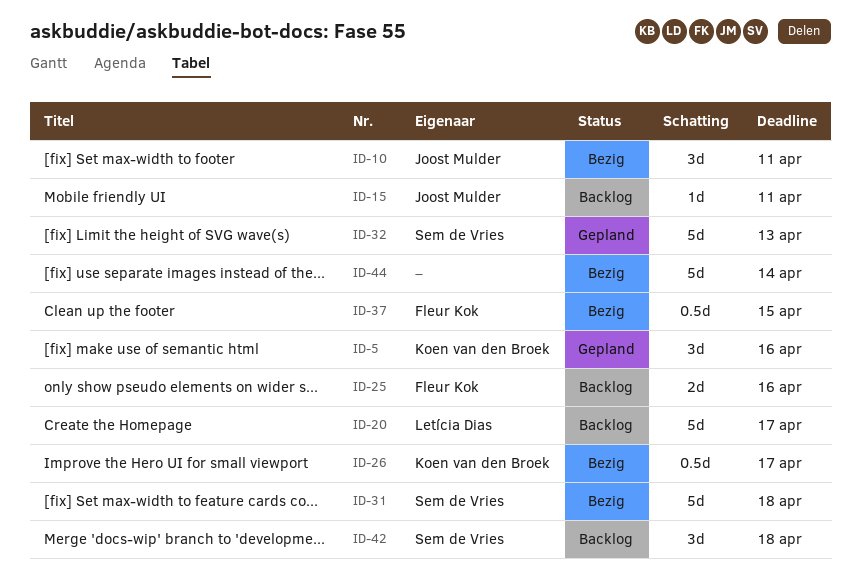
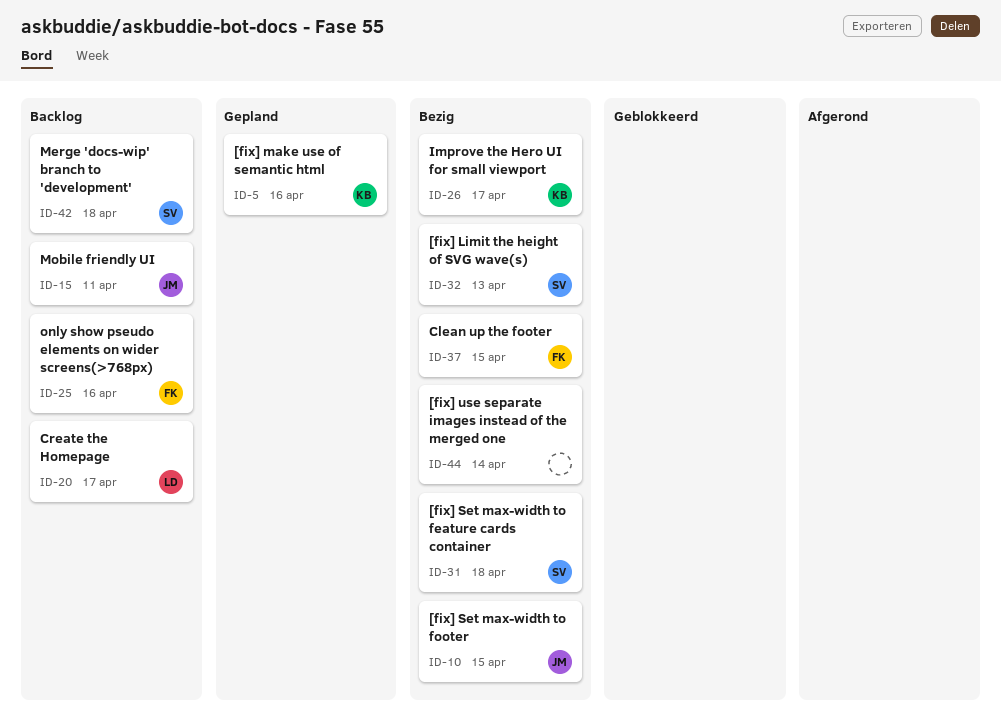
ID-10, due: Apr 11 -> Apr 15
ID-32, status: Gepland -> Bezig

